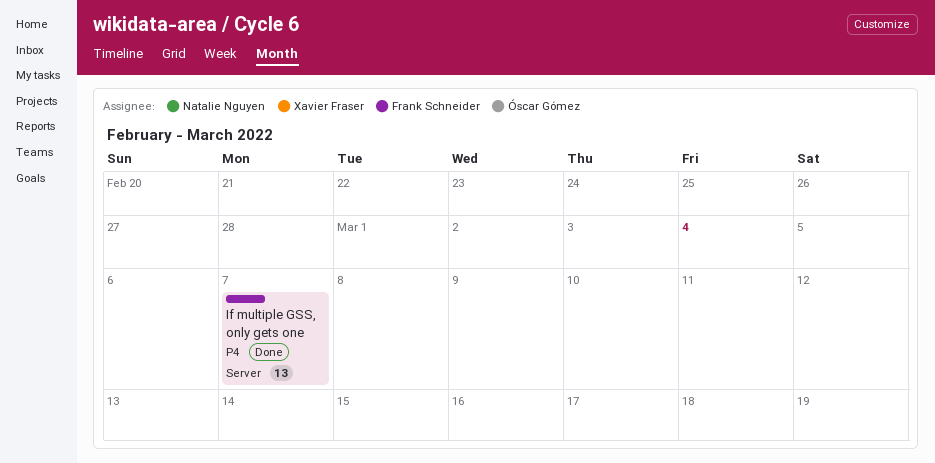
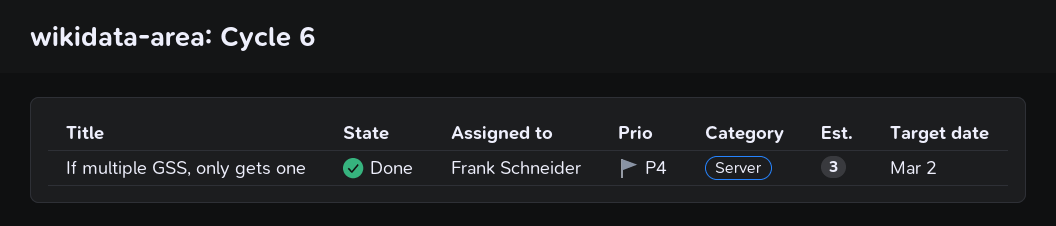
If multiple GSS, only gets one, estimate: 13 -> 3
If multiple GSS, only gets one, due: Mar 7 -> Mar 2

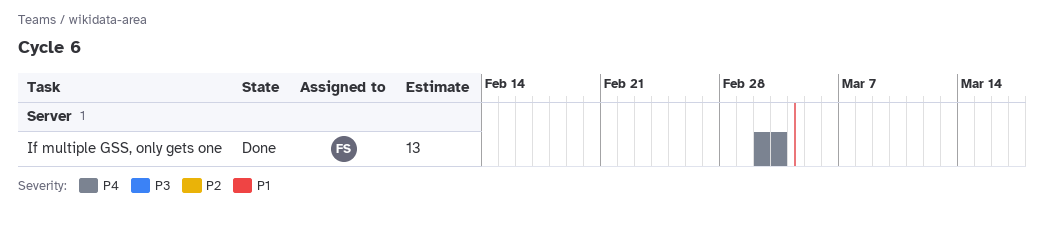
If multiple GSS, only gets one, estimate: 3 -> 13
If multiple GSS, only gets one, due: Mar 2 -> Mar 3

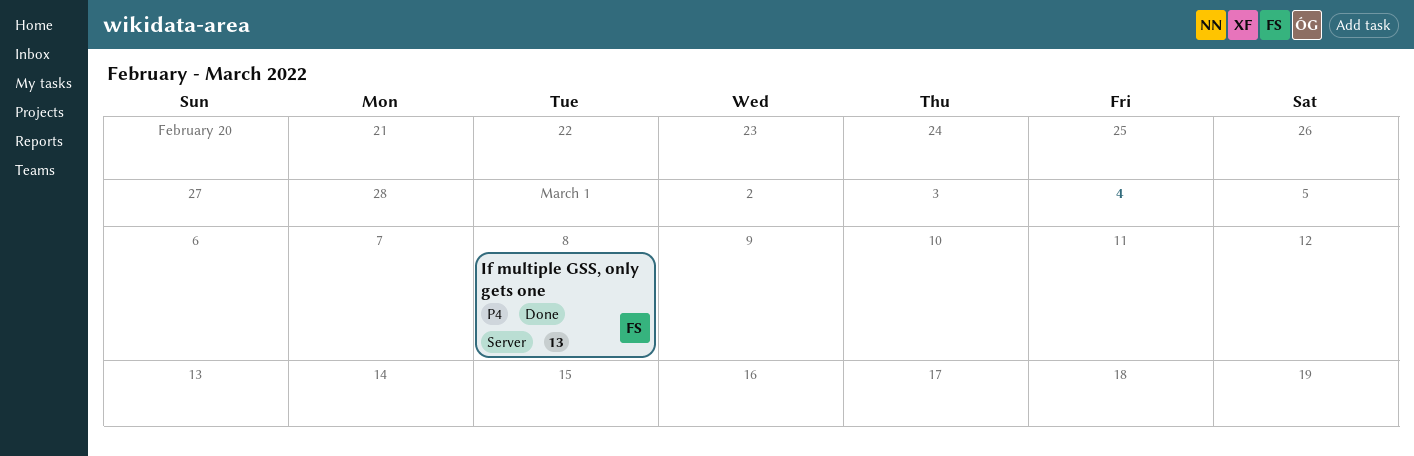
If multiple GSS, only gets one, due: Mar 3 -> Mar 8

